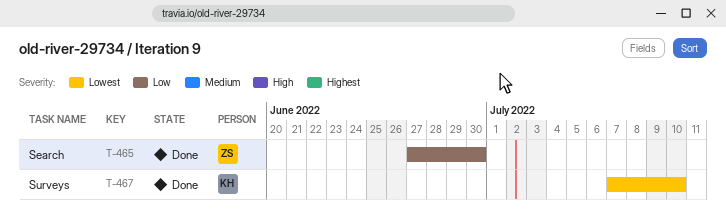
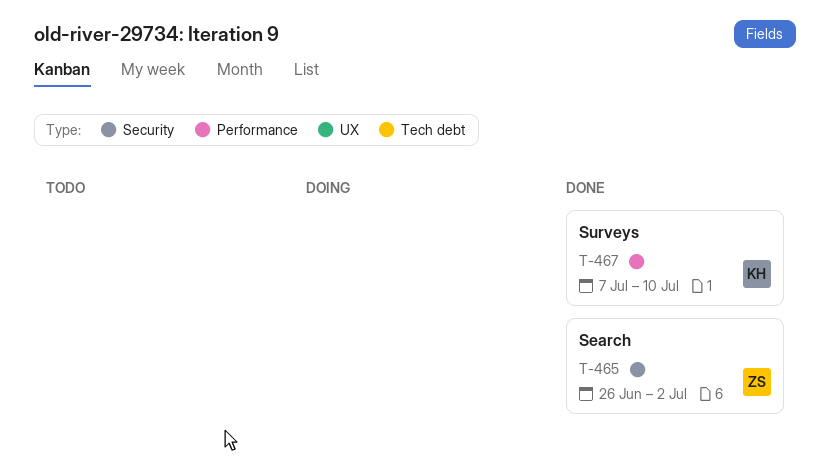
T-465, start: Jun 27 -> Jun 26
T-465, due: Jun 30 -> Jul 2

